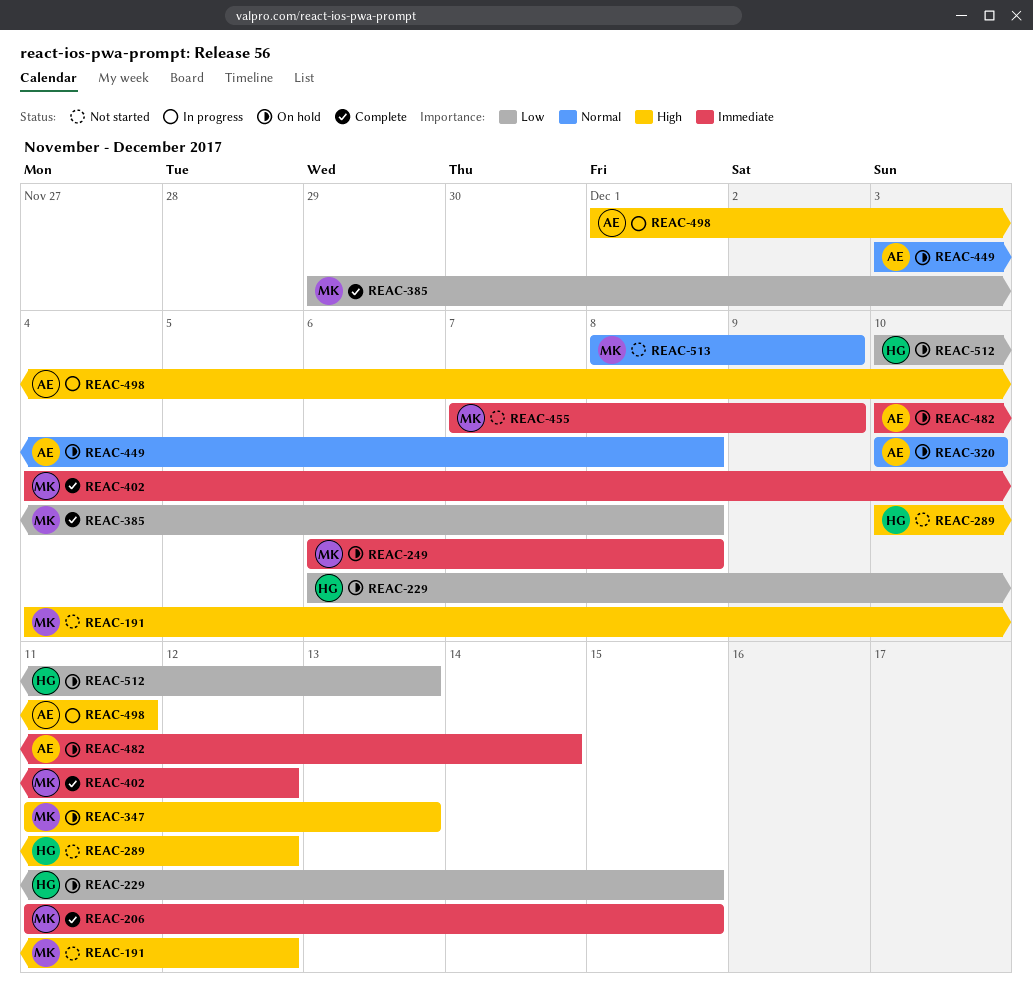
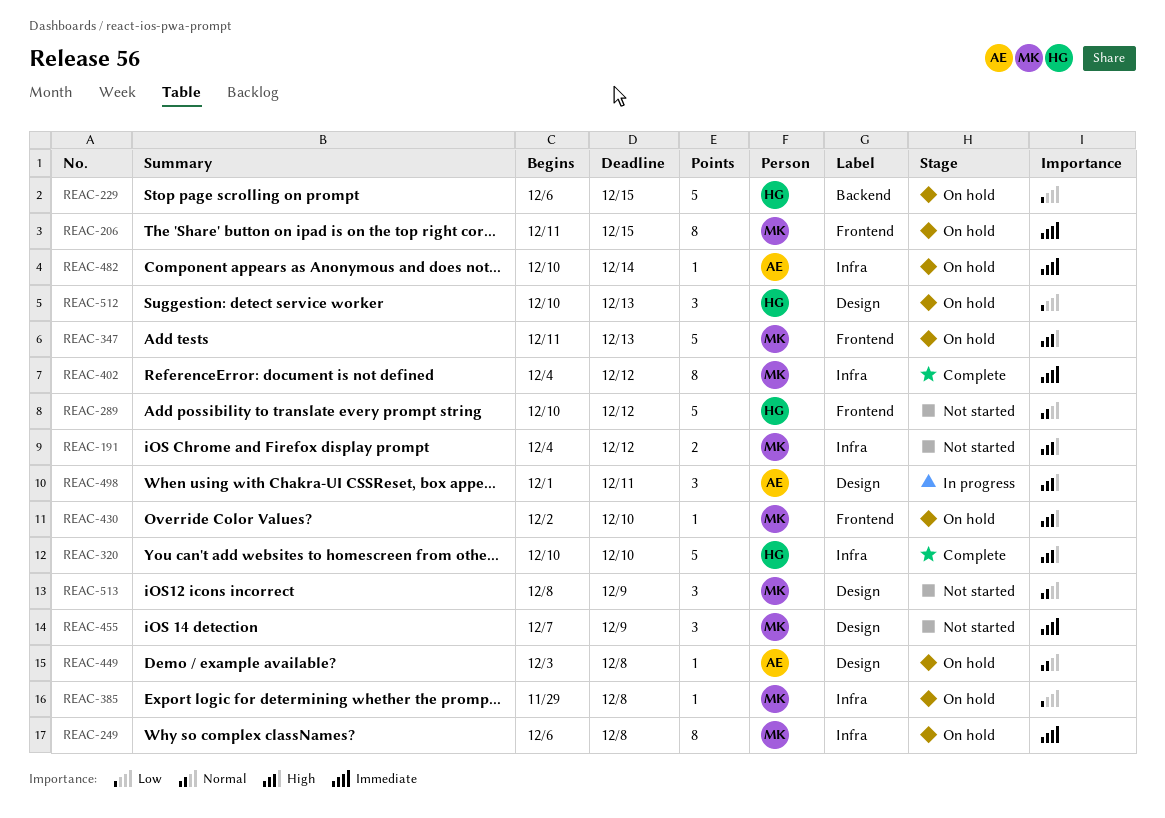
REAC-206, status: Complete -> On hold
REAC-289, priority: High -> Normal
REAC-320, status: On hold -> Complete
REAC-320, owner: AE -> HG
REAC-320, priority: Normal -> High
REAC-385, status: Complete -> On hold
REAC-430: none -> present

